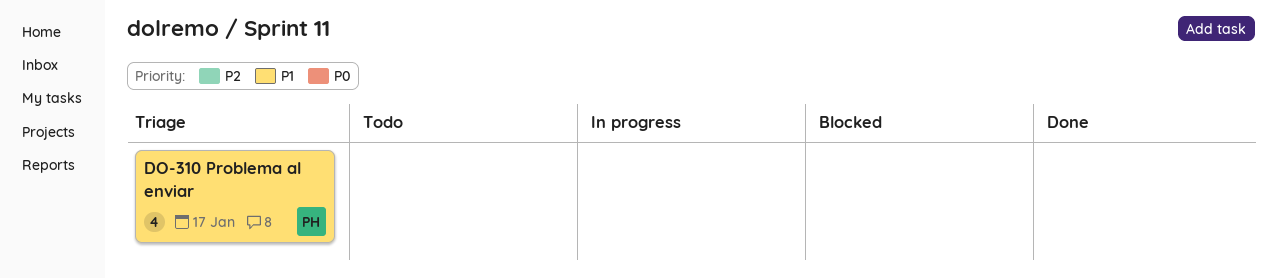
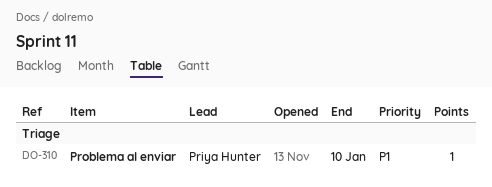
DO-310, estimate: 4 -> 1
DO-310, due: Jan 17 -> Jan 10

